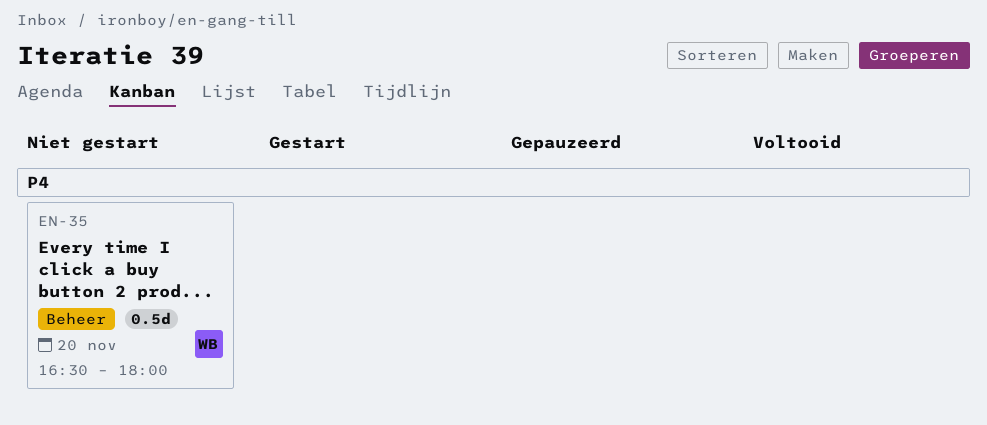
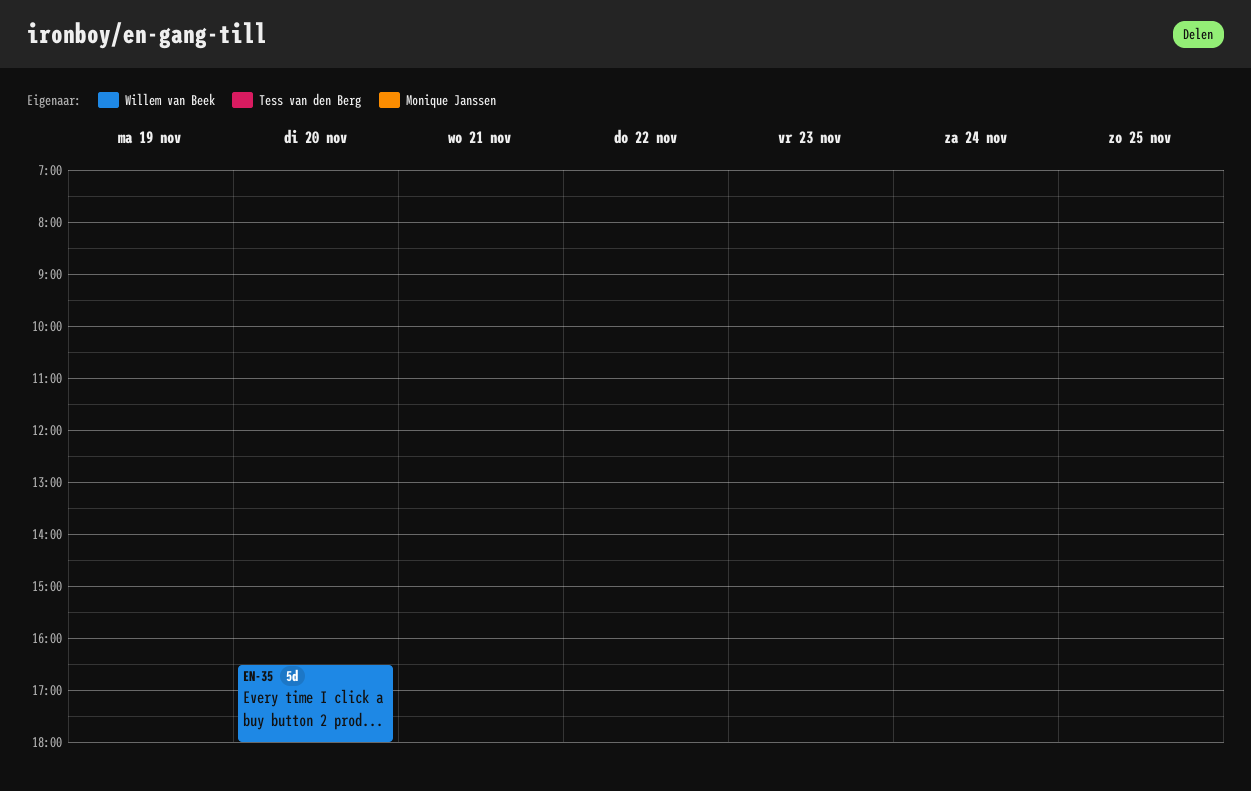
EN-35, estimate: 0.5d -> 5d

